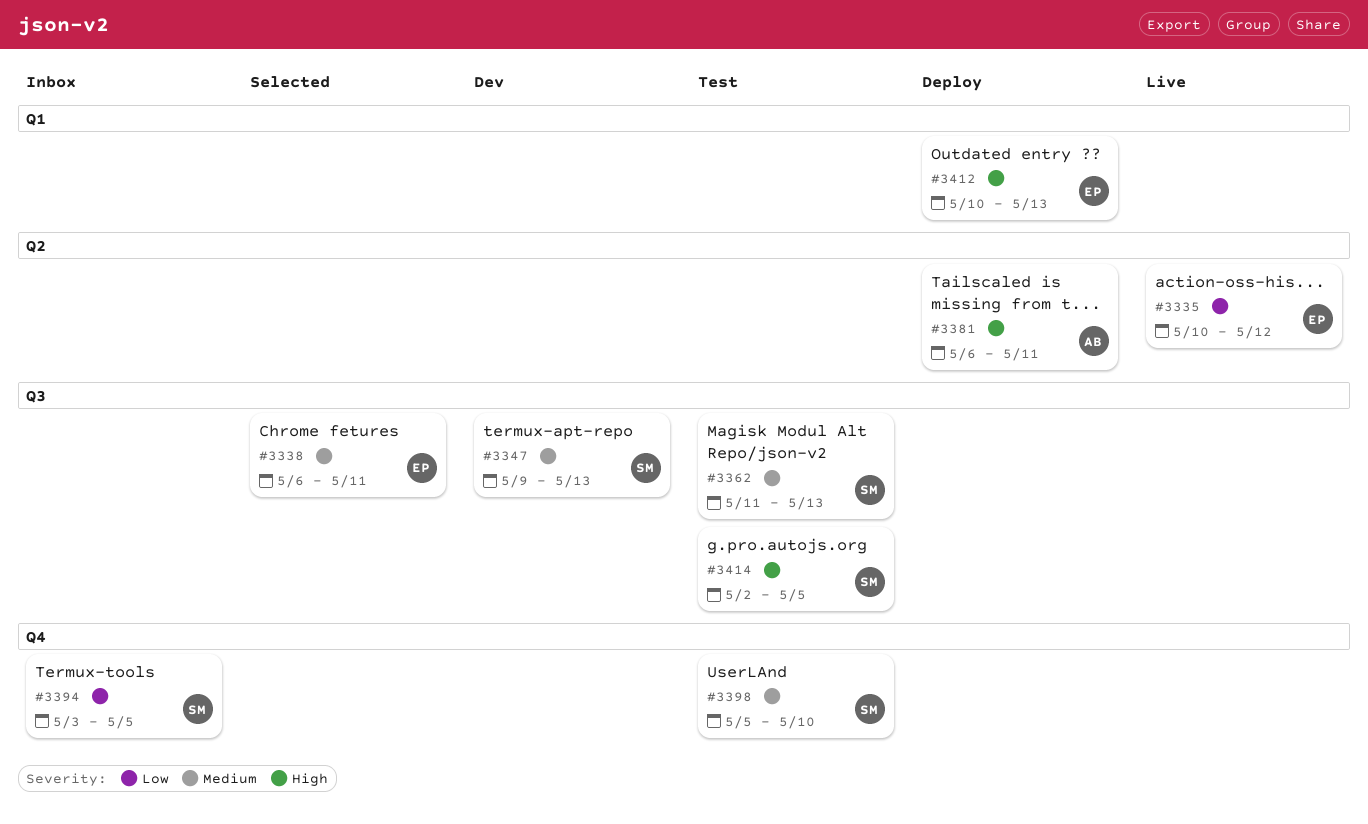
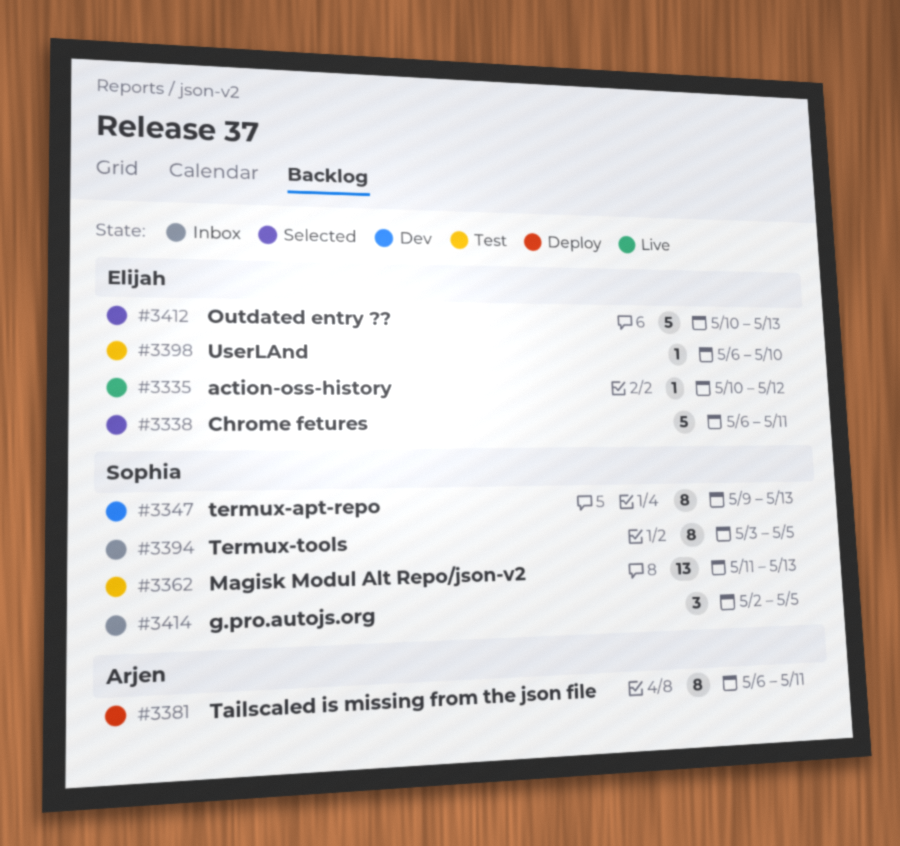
#3398, owner: Sophia -> Elijah
#3398, start: May 5 -> May 6
#3412, status: Deploy -> Selected
#3414, status: Test -> Inbox

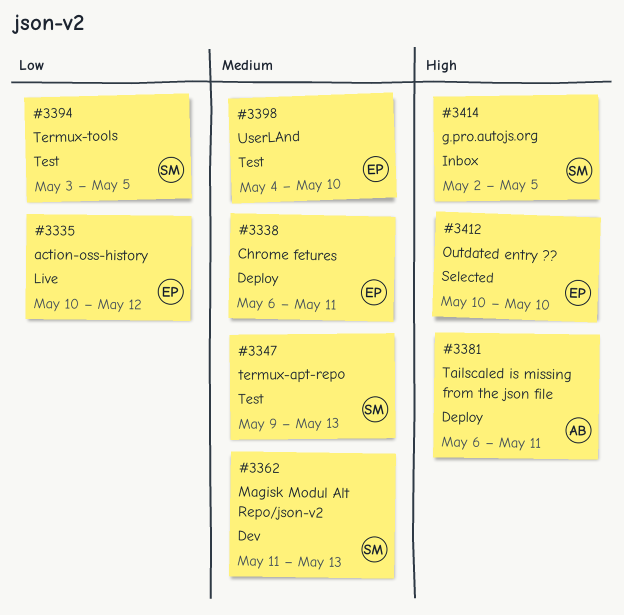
#3338, status: Selected -> Deploy
#3347, status: Dev -> Test
#3362, status: Test -> Dev
#3394, status: Inbox -> Test
#3398, start: May 6 -> May 4
#3412, due: May 13 -> May 10

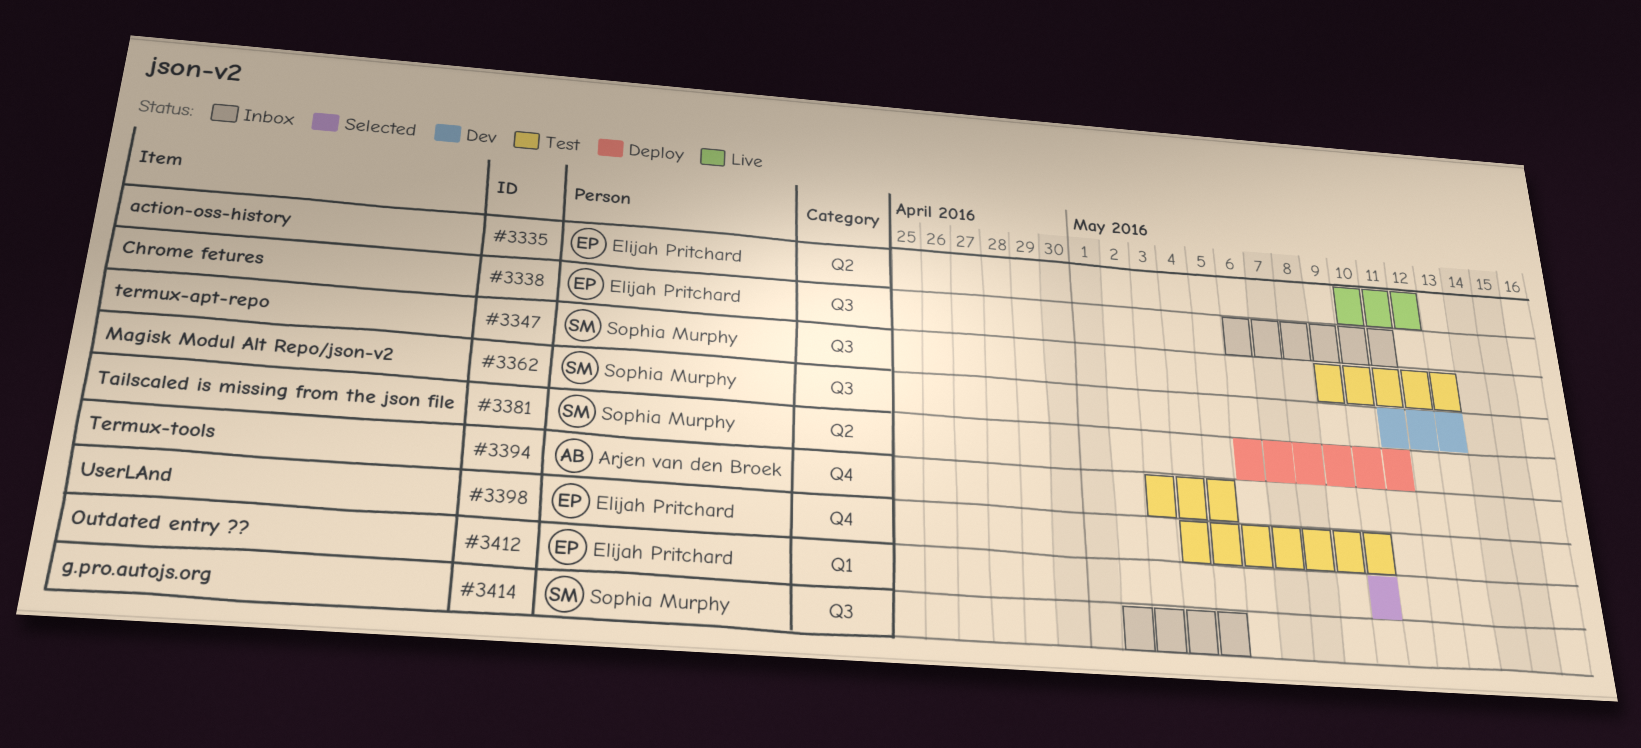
#3338, status: Deploy -> Inbox
#3381, owner: Arjen van den Broek -> Sophia Murphy
#3394, owner: Sophia Murphy -> Arjen van den Broek

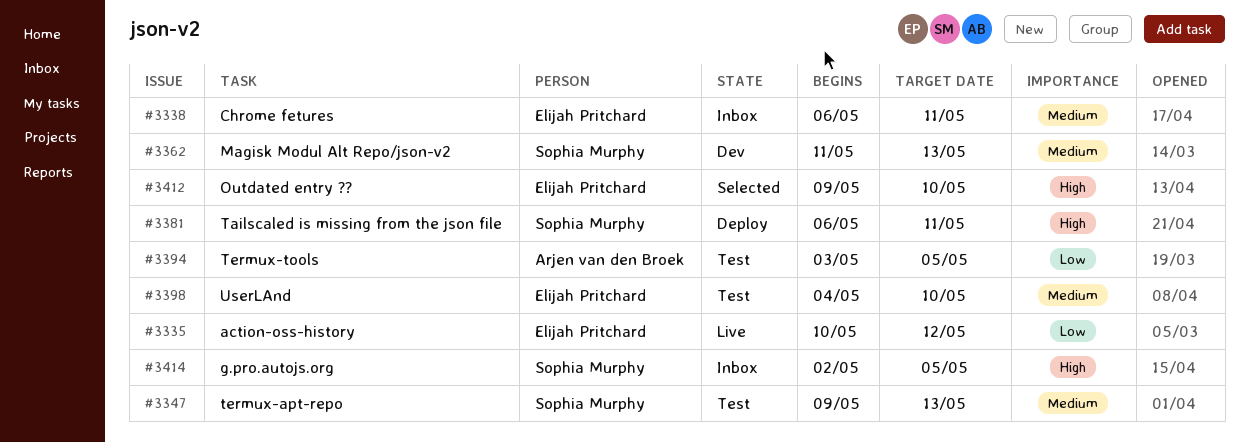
#3412, start: May 10 -> May 9

